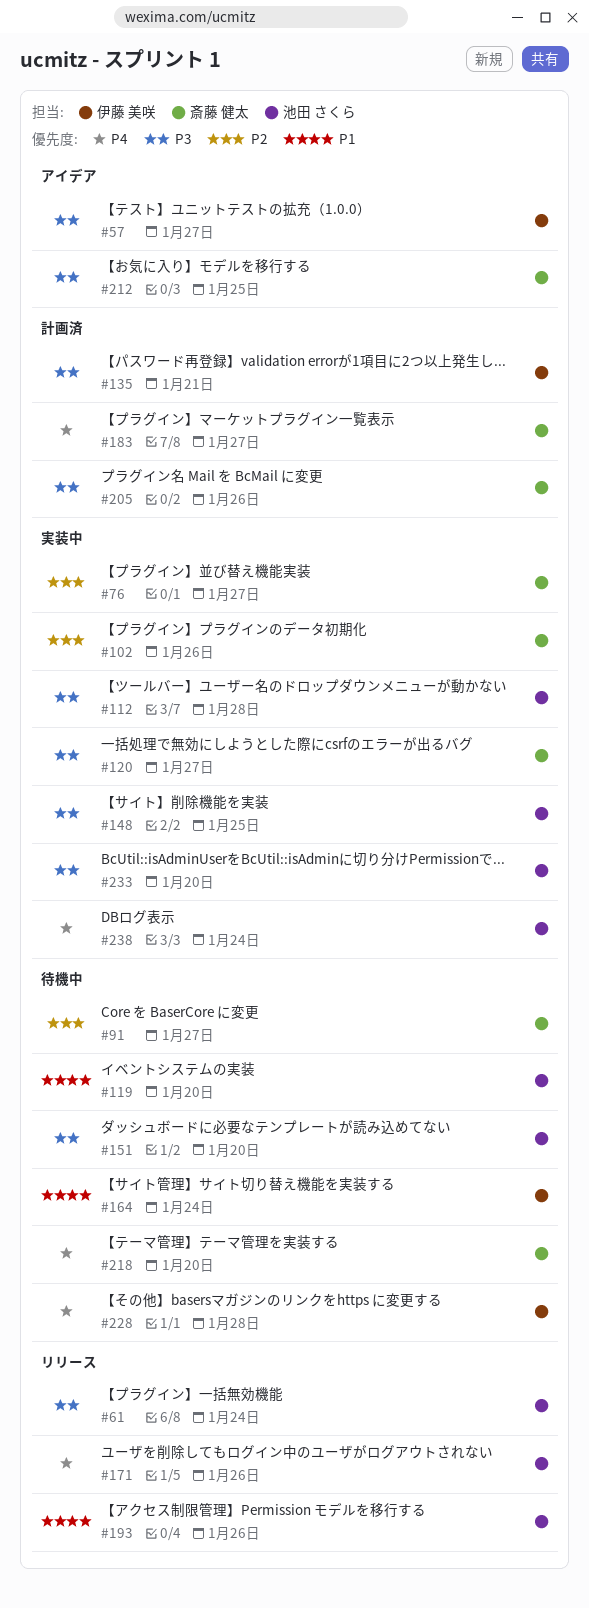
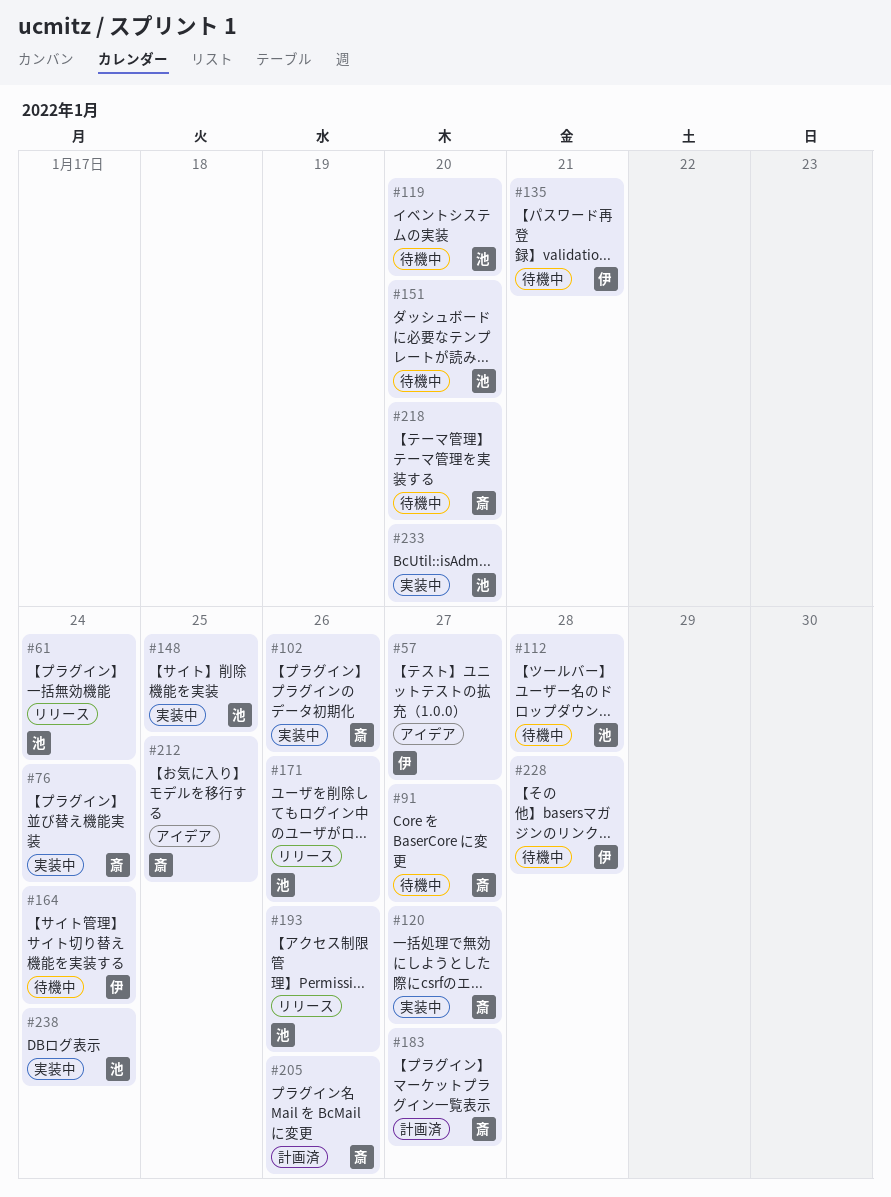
#76, due: Jan 27 -> Jan 24
#112, status: 実装中 -> 待機中
#135, status: 計画済 -> 待機中

